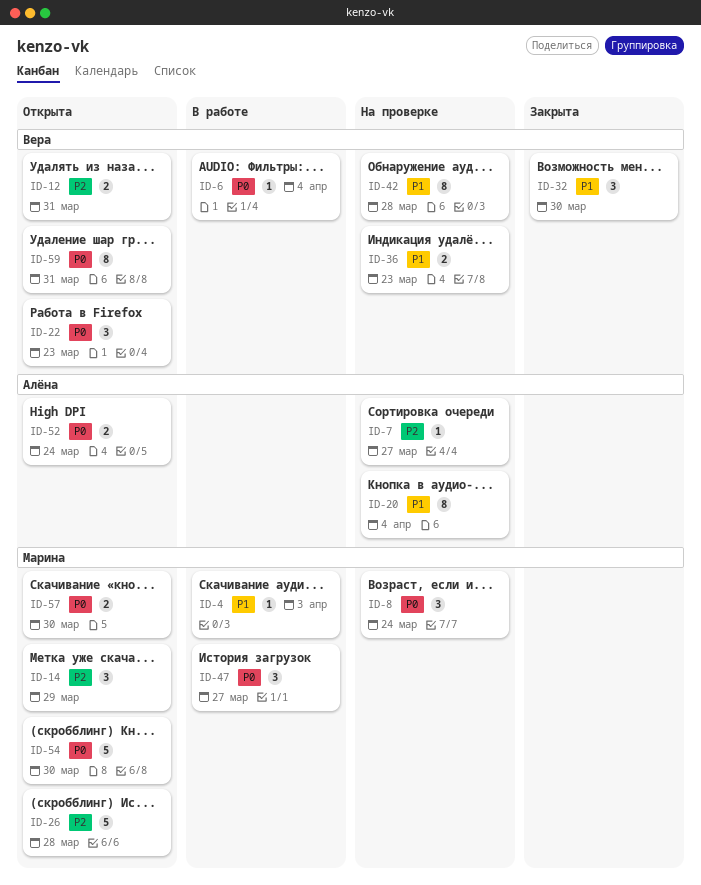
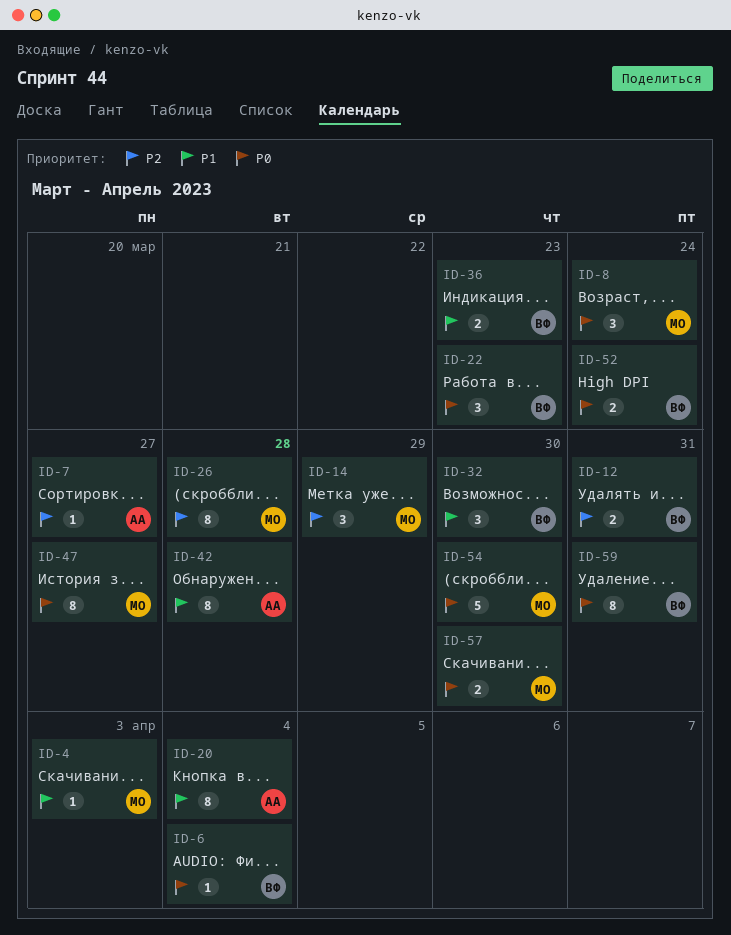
ID-26, estimate: 5 -> 8
ID-42, owner: Вера -> Алёна
ID-47, estimate: 3 -> 8
ID-52, owner: Алёна -> Вера

